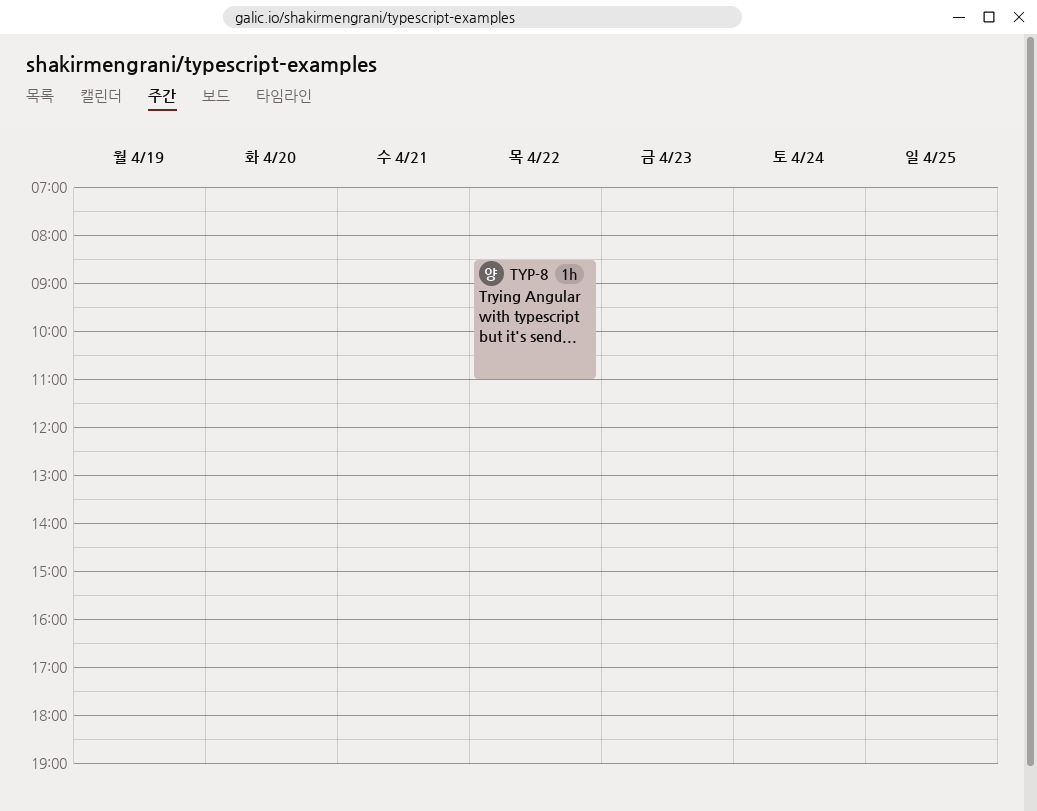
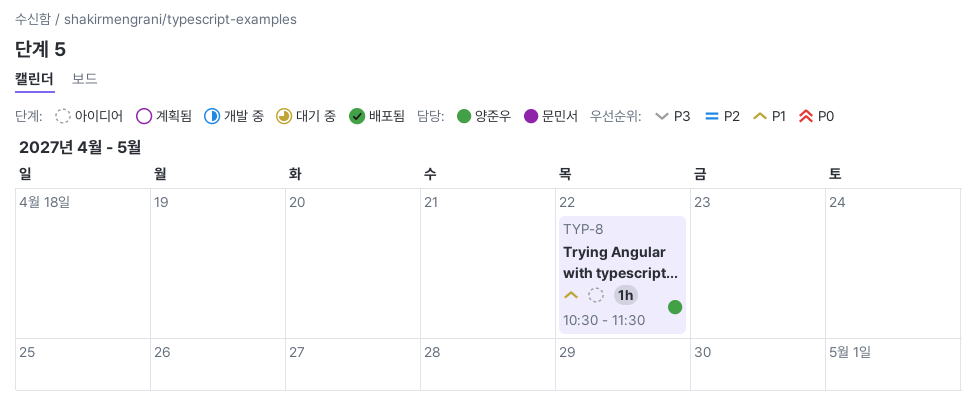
TYP-8, begins: 08:30 -> 10:30
TYP-8, ends: 11:00 -> 11:30

